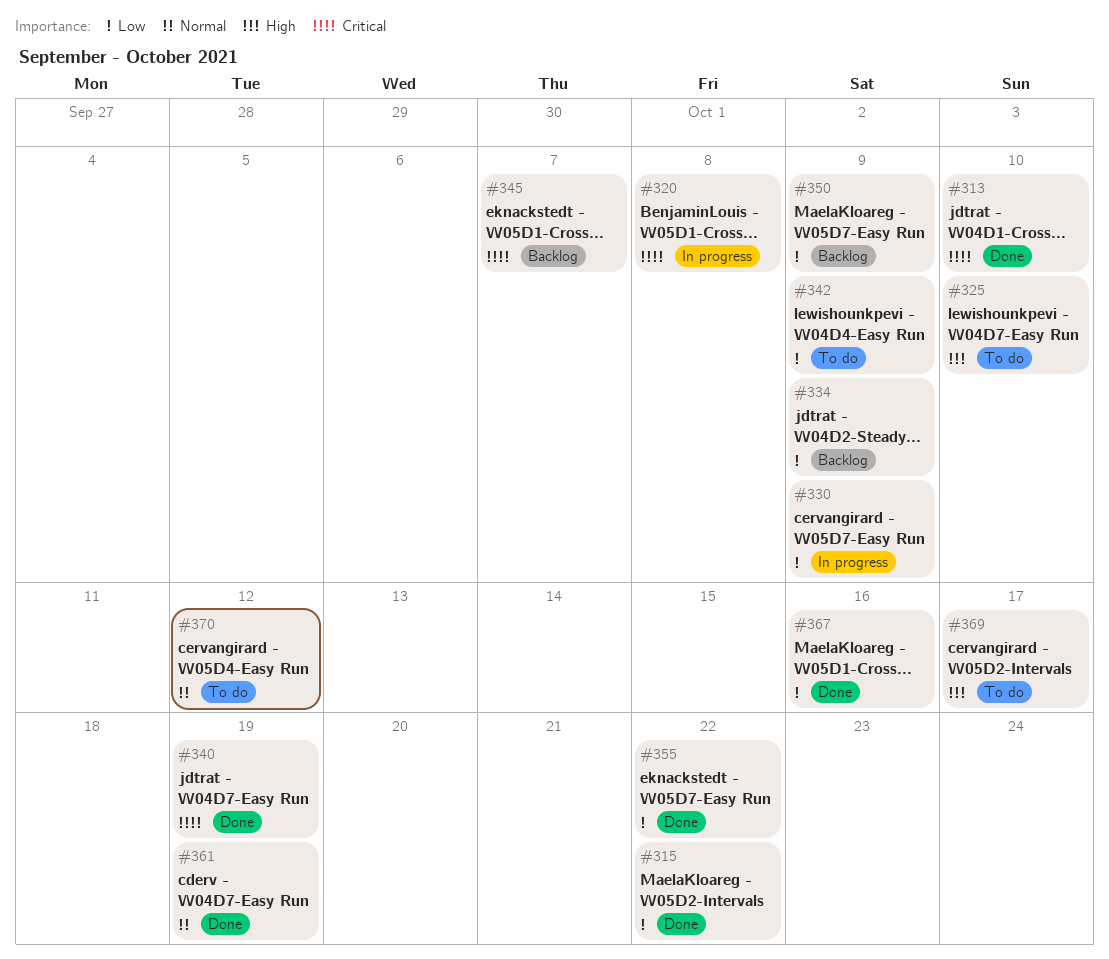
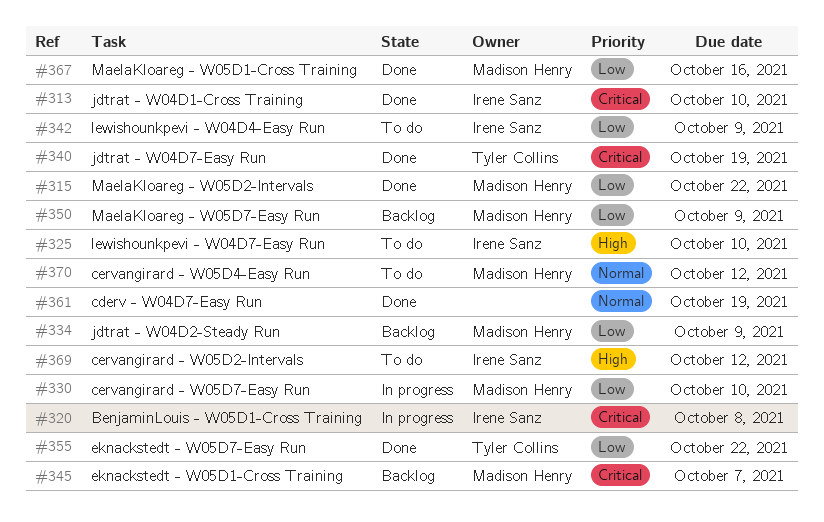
#330, due: Oct 9 -> Oct 10
#369, due: Oct 17 -> Oct 12

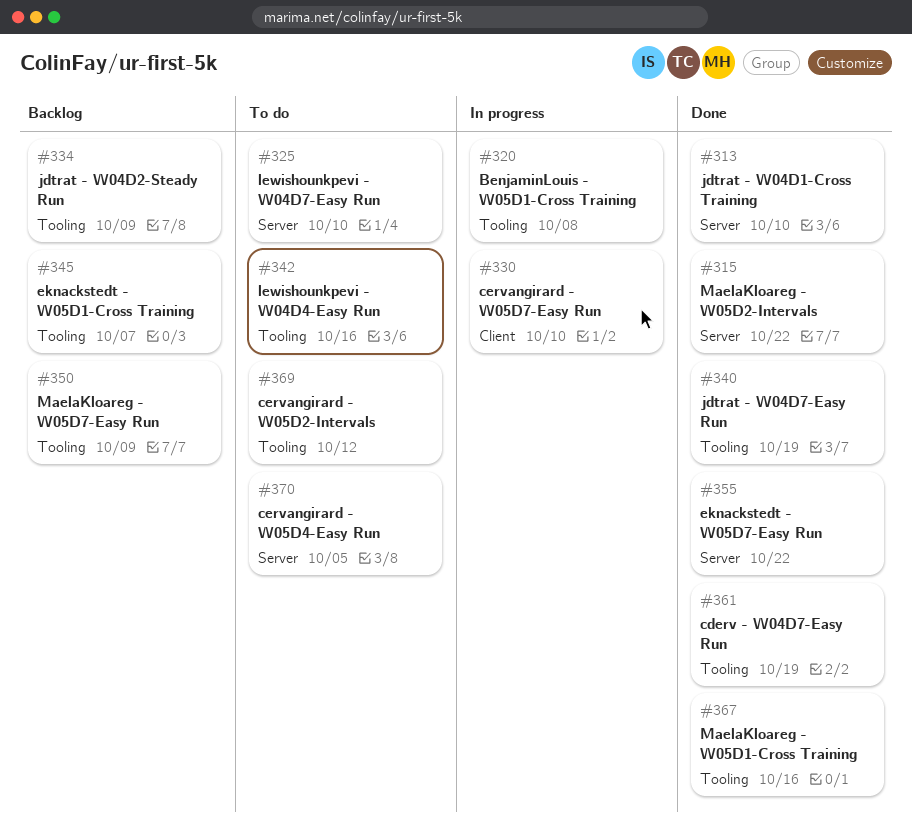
#342, due: Oct 9 -> Oct 16
#370, due: Oct 12 -> Oct 5

